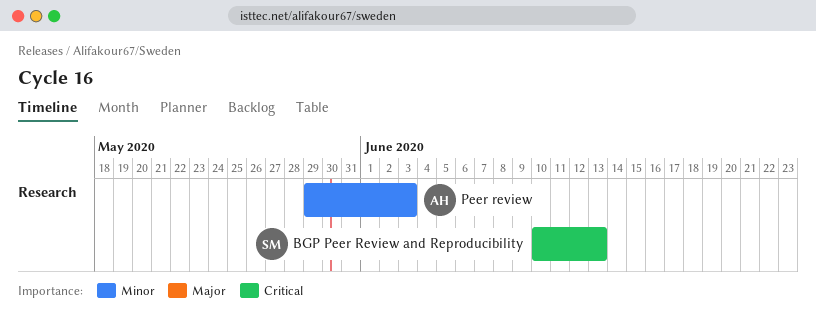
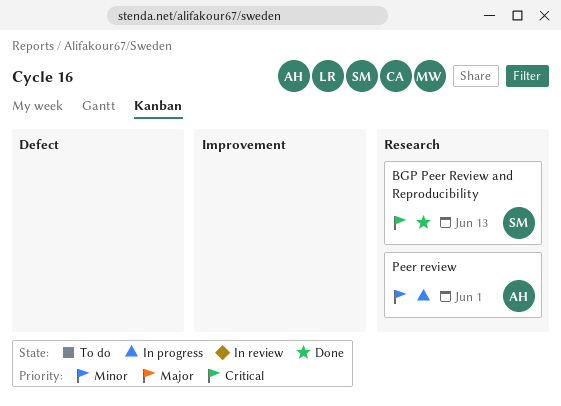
Peer review, due: Jun 3 -> Jun 1

